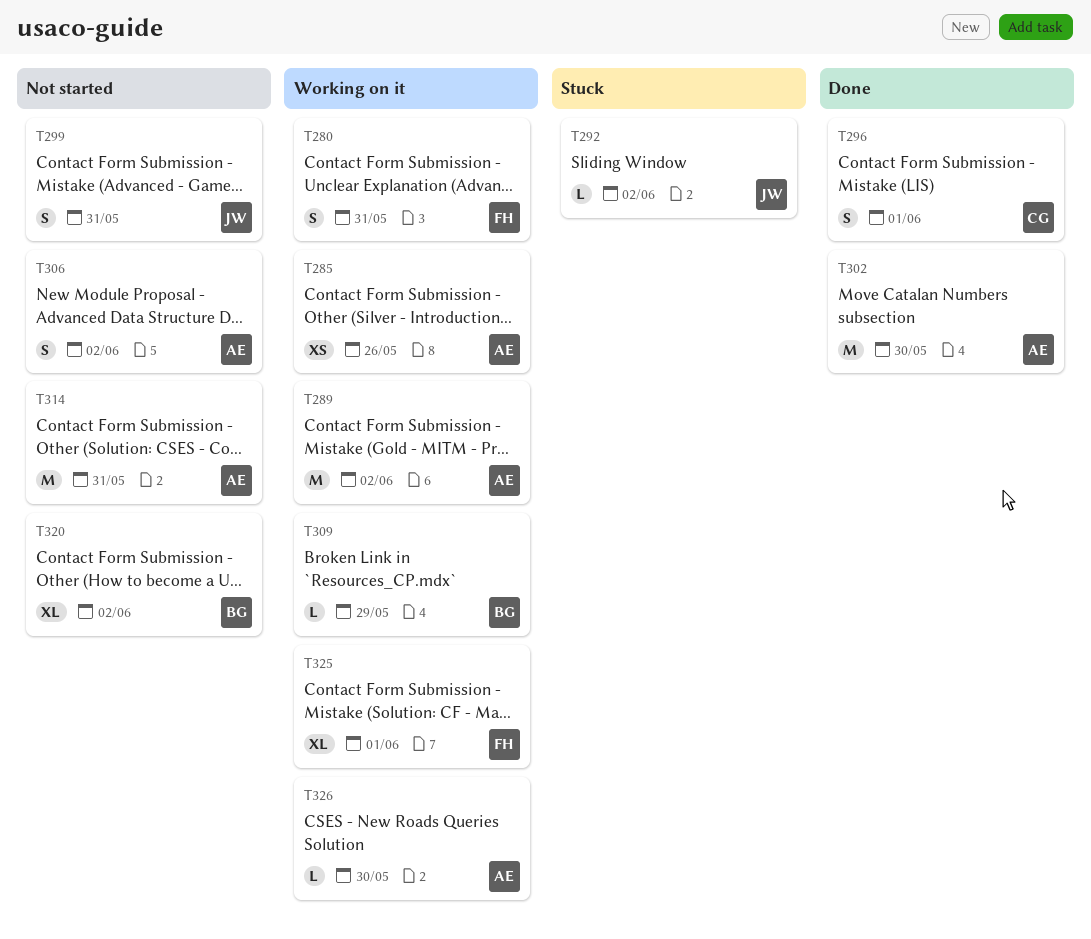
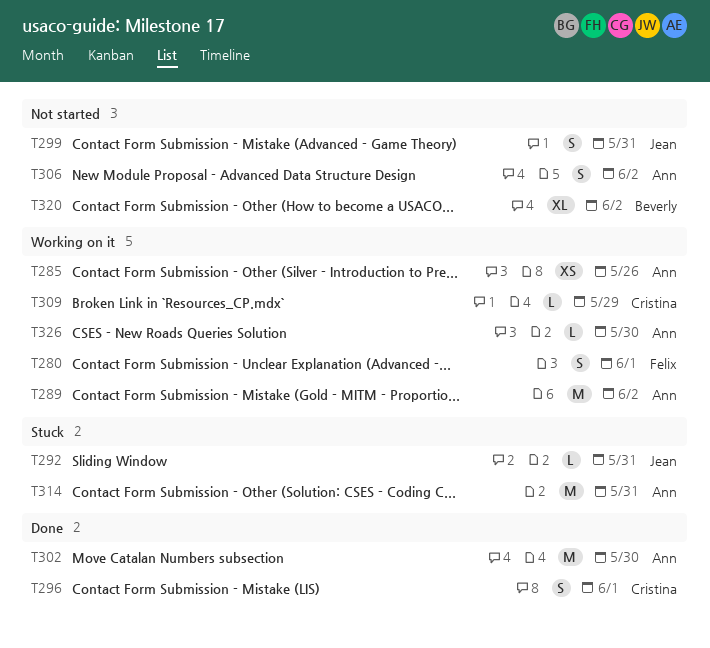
T280, due: May 31 -> Jun 1
T292, due: Jun 2 -> May 31
T309, owner: Beverly -> Cristina
T314, status: Not started -> Stuck
T325: present -> none

